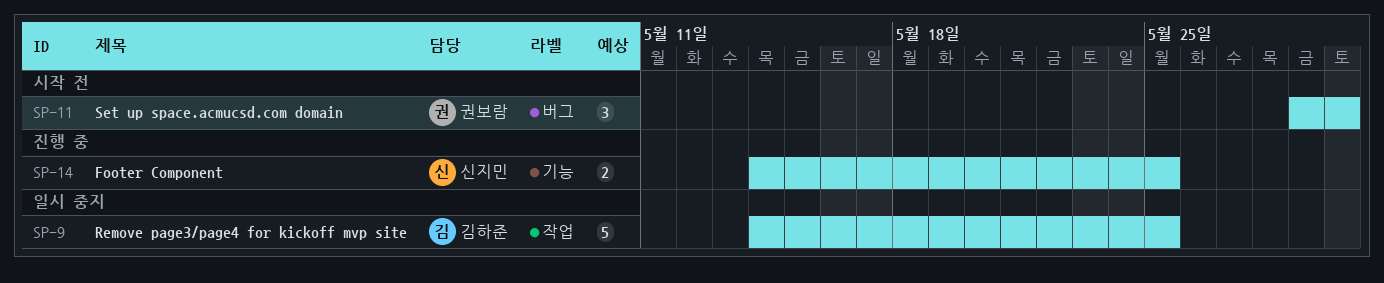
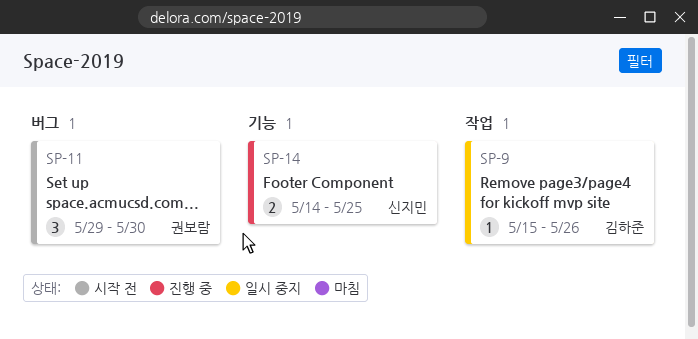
SP-9, estimate: 5 -> 1
SP-9, start: May 14 -> May 15
SP-9, due: May 25 -> May 26

